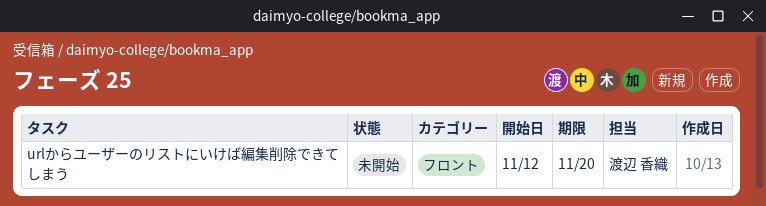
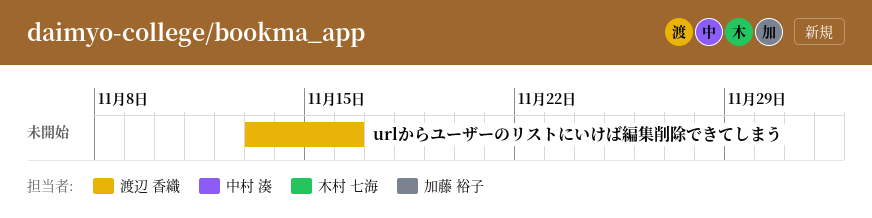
urlからユーザーのリストにいけば編集削除できてしまう, start: Nov 12 -> Nov 13
urlからユーザーのリストにいけば編集削除できてしまう, due: Nov 20 -> Nov 16

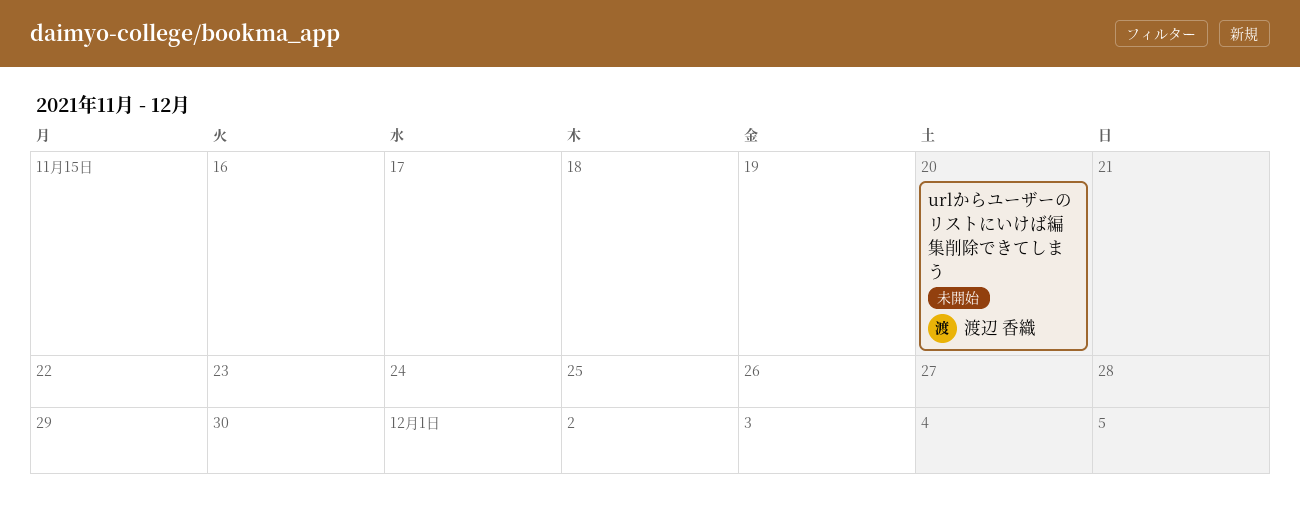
urlからユーザーのリストにいけば編集削除できてしまう, due: Nov 16 -> Nov 20

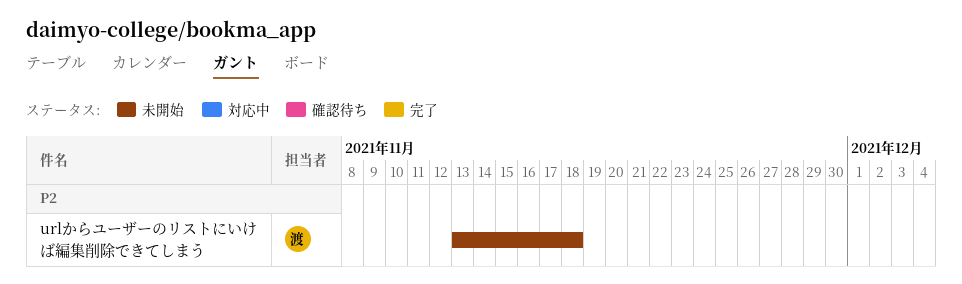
urlからユーザーのリストにいけば編集削除できてしまう, due: Nov 20 -> Nov 18

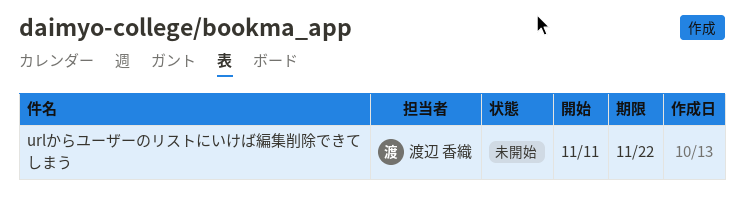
urlからユーザーのリストにいけば編集削除できてしまう, start: Nov 13 -> Nov 11
urlからユーザーのリストにいけば編集削除できてしまう, due: Nov 18 -> Nov 22

